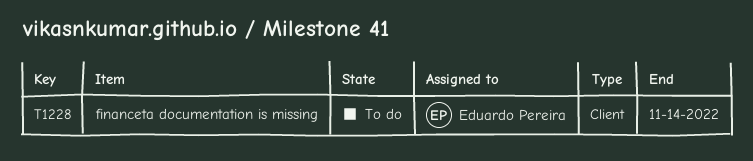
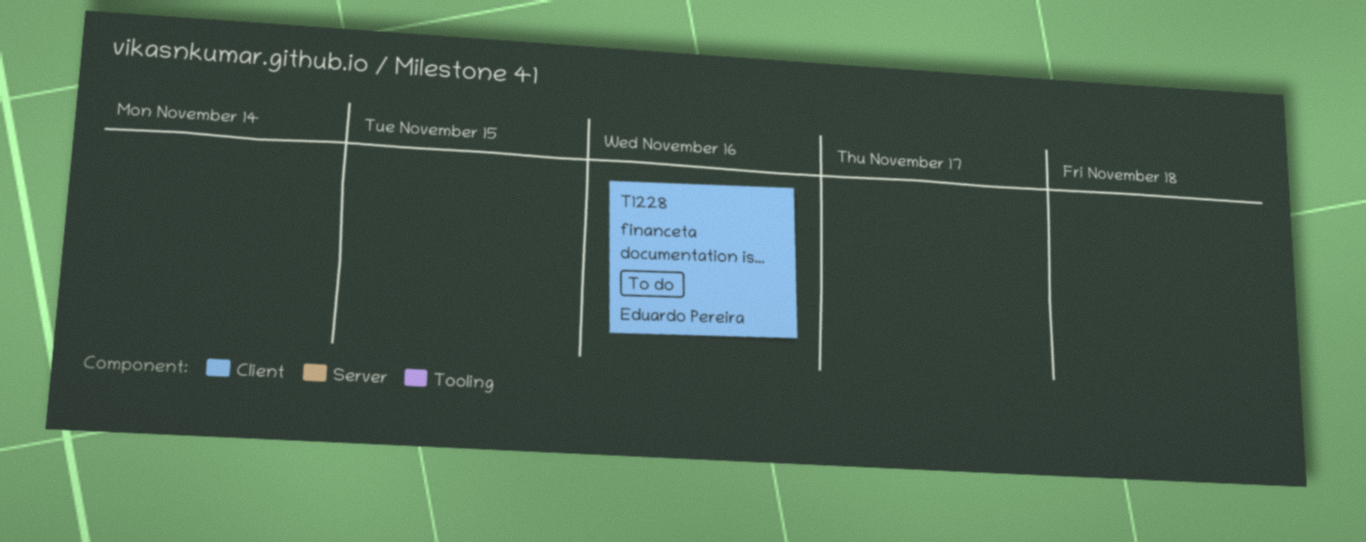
T1228, due: Nov 14 -> Nov 16

